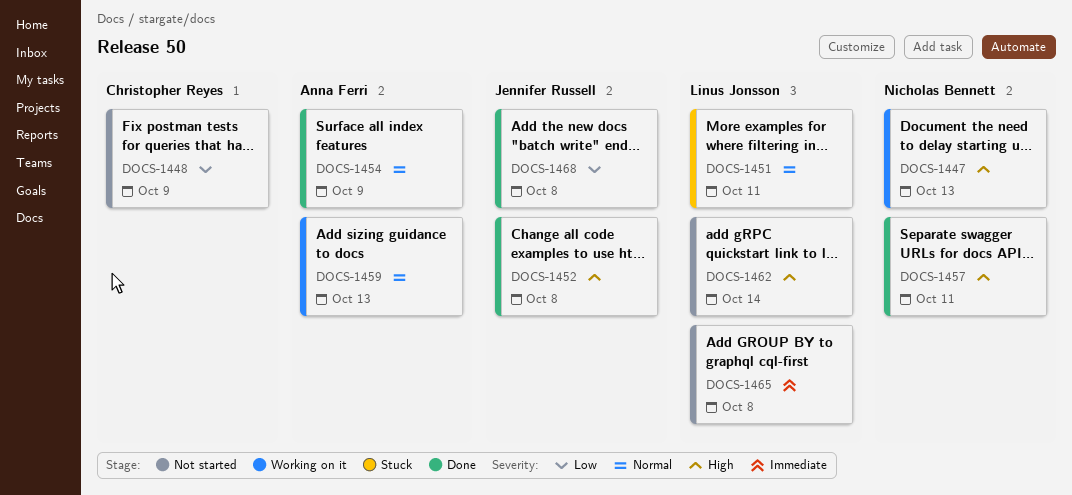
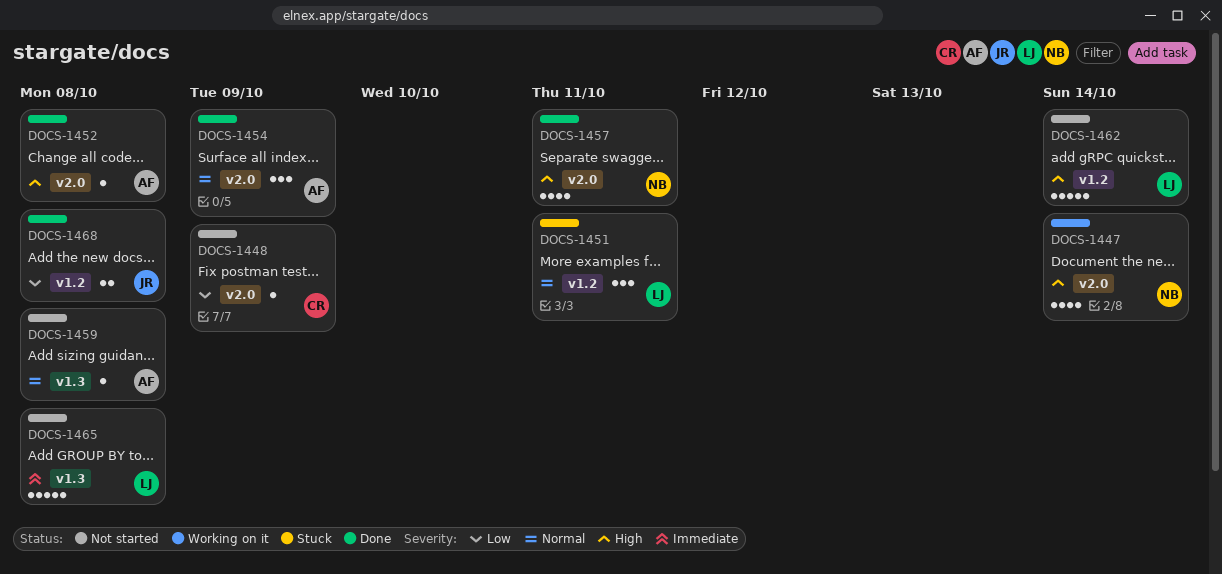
DOCS-1447, due: Oct 13 -> Oct 14
DOCS-1452, owner: Jennifer Russell -> Anna Ferri
DOCS-1459, status: Working on it -> Not started
DOCS-1459, due: Oct 13 -> Oct 8

